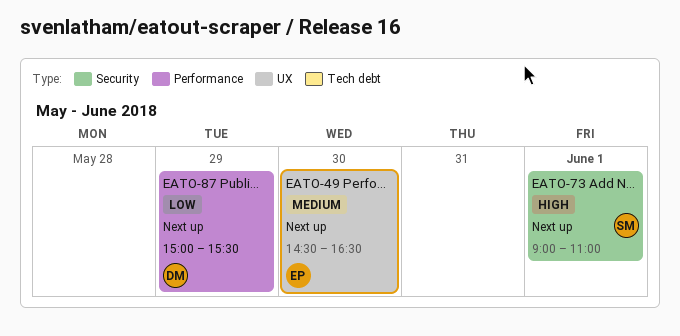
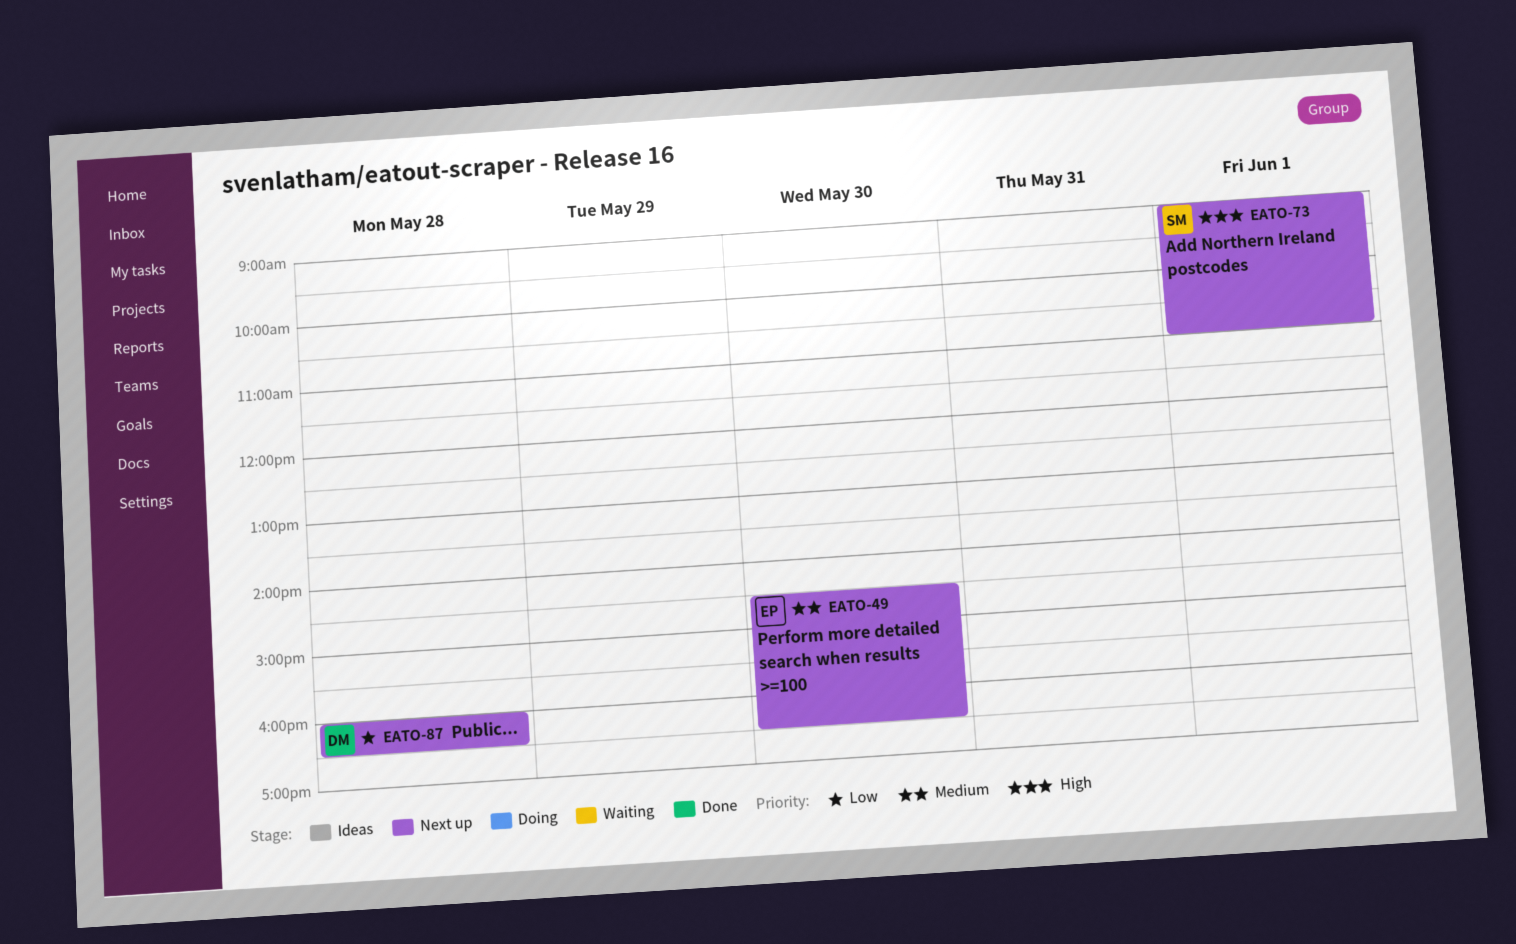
EATO-87, day: May 29 -> May 28
EATO-87, begins: 15:00 -> 16:00
EATO-87, ends: 15:30 -> 16:30

